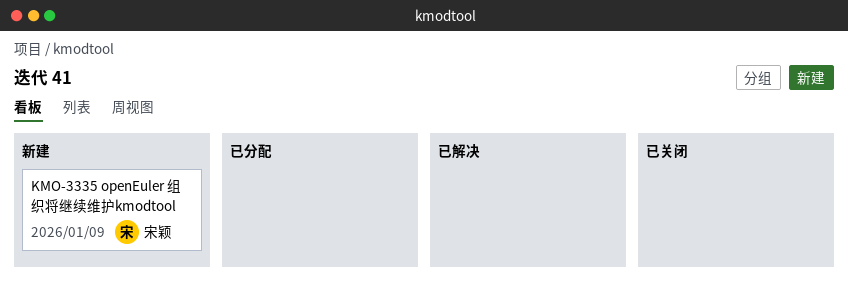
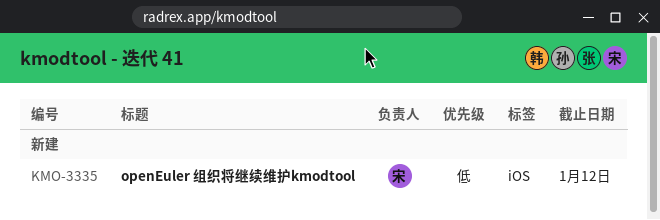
KMO-3335, due: Jan 9 -> Jan 12

